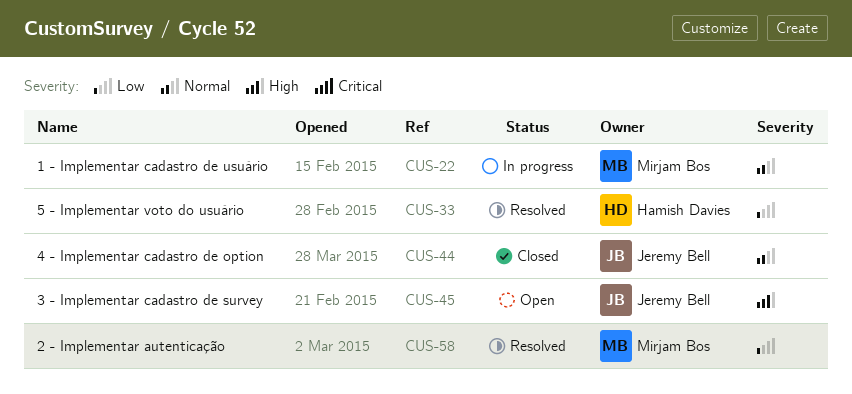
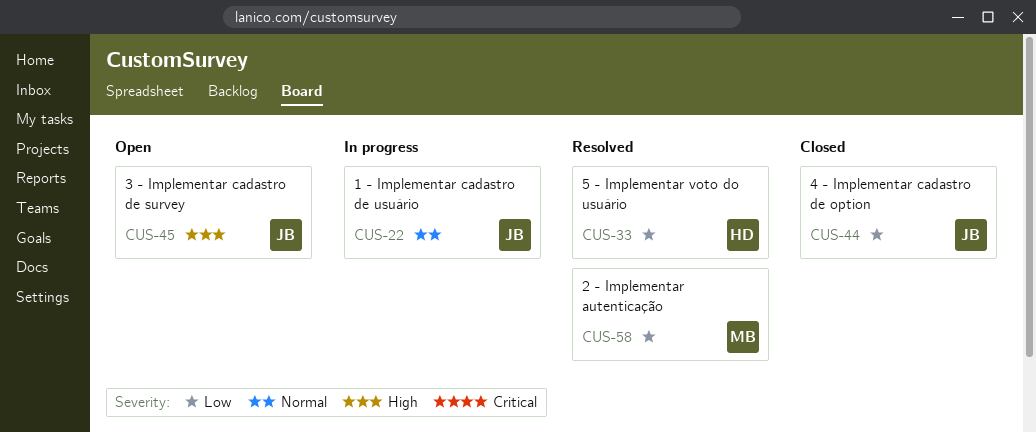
CUS-22, owner: Mirjam Bos -> Jeremy Bell
CUS-44, priority: Normal -> Low

